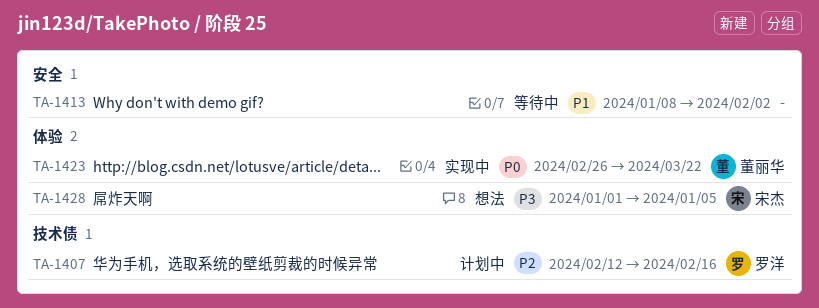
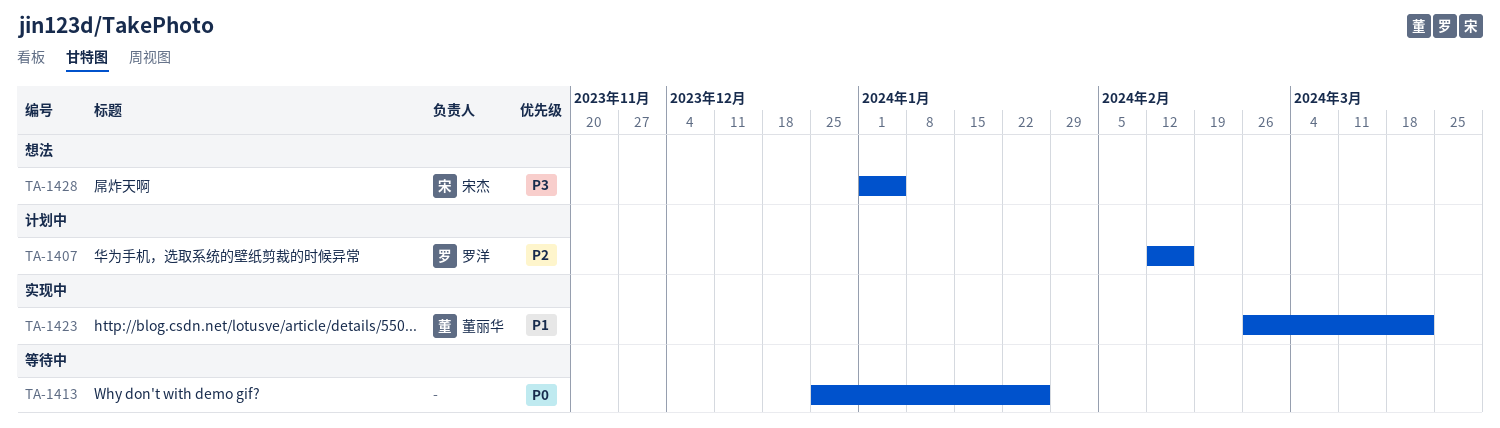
TA-1413, priority: P1 -> P0
TA-1413, start: Jan 8 -> Dec 25
TA-1413, due: Feb 2 -> Jan 26
TA-1423, priority: P0 -> P1

